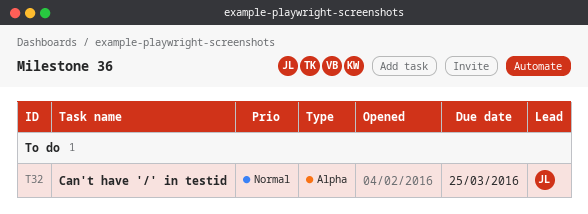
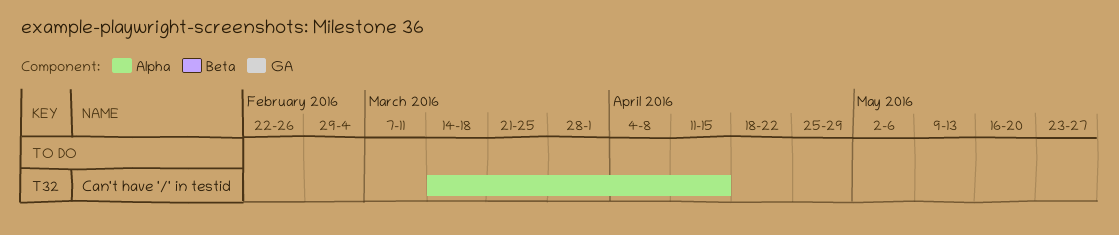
T32, due: Mar 25 -> Apr 15

